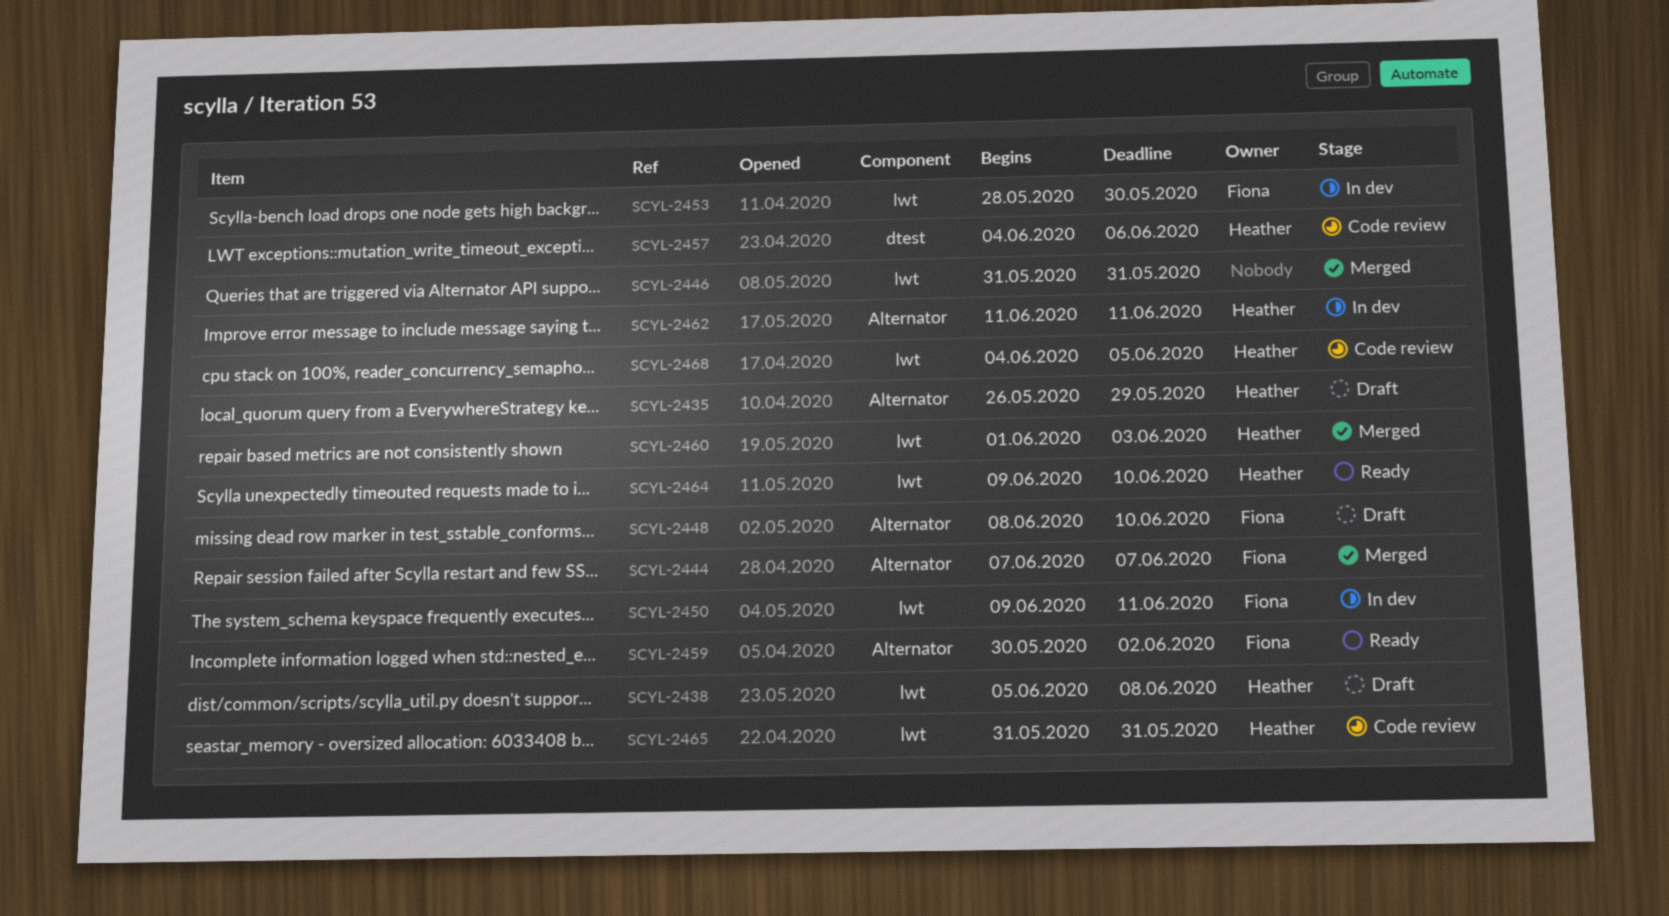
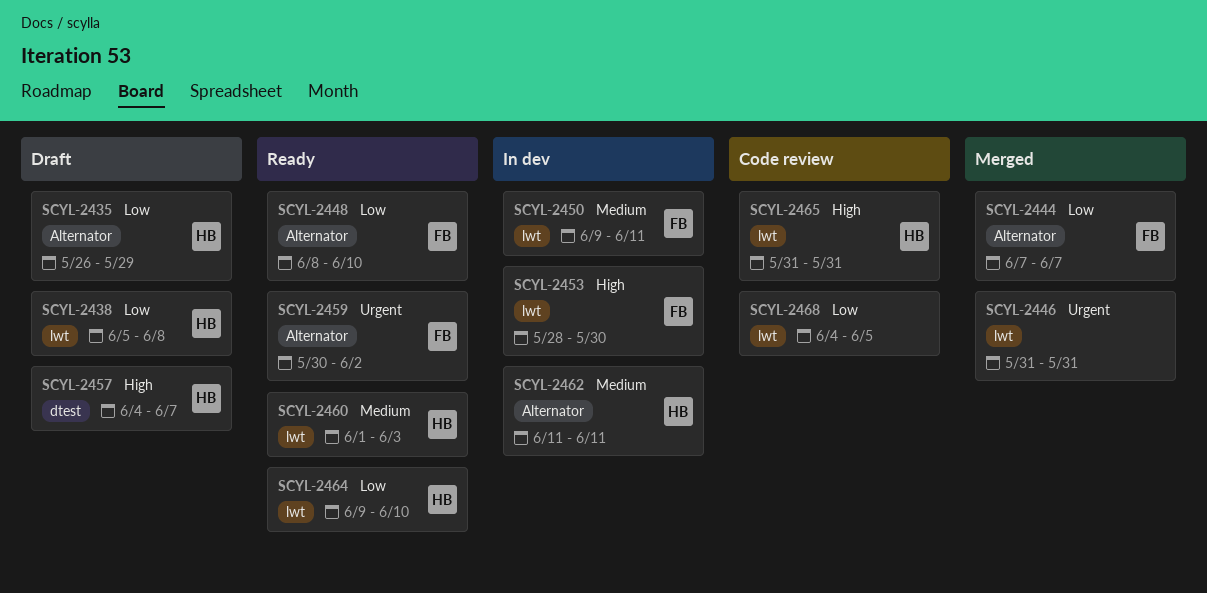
SCYL-2448, status: Draft -> Ready
SCYL-2457, status: Code review -> Draft
SCYL-2457, due: Jun 6 -> Jun 7
SCYL-2460, status: Merged -> Ready
SCYL-2468, owner: Heather -> none

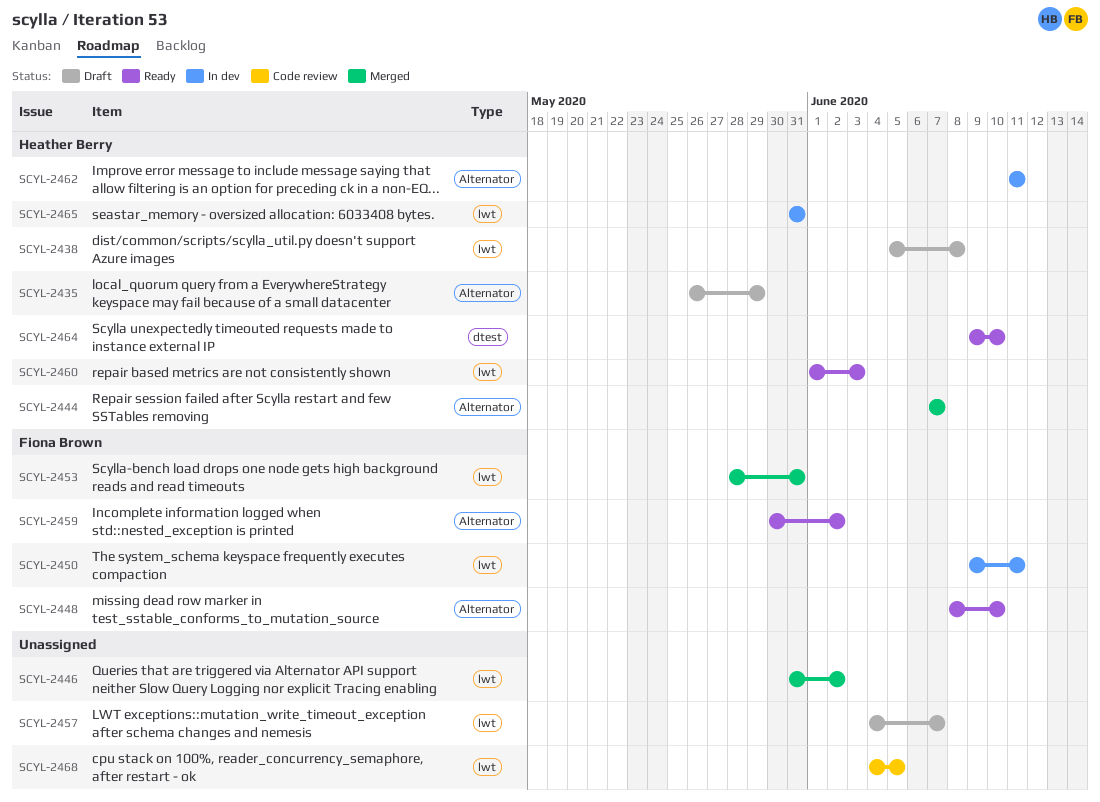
SCYL-2444, owner: Fiona Brown -> Heather Berry
SCYL-2446, due: May 31 -> Jun 2
SCYL-2453, status: In dev -> Merged
SCYL-2453, due: May 30 -> May 31
SCYL-2457, owner: Heather Berry -> none
SCYL-2457, label: dtest -> lwt
SCYL-2464, label: lwt -> dtest
SCYL-2465, status: Code review -> In dev

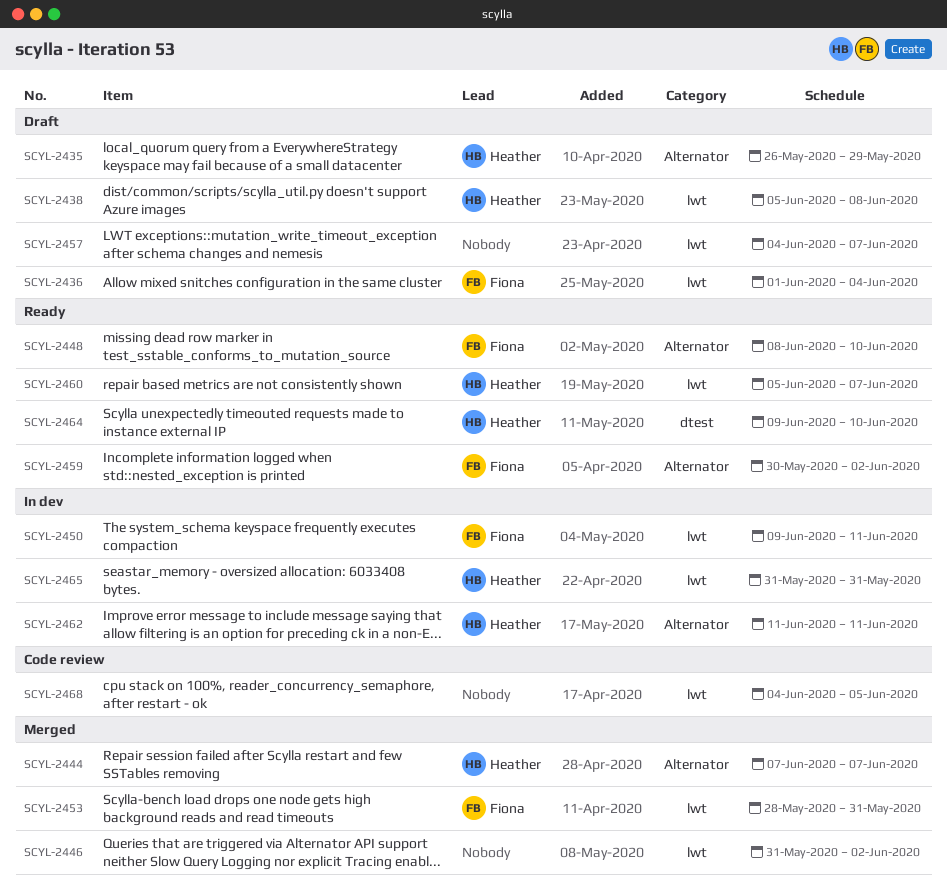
SCYL-2436: none -> present
SCYL-2460, start: Jun 1 -> Jun 5
SCYL-2460, due: Jun 3 -> Jun 7

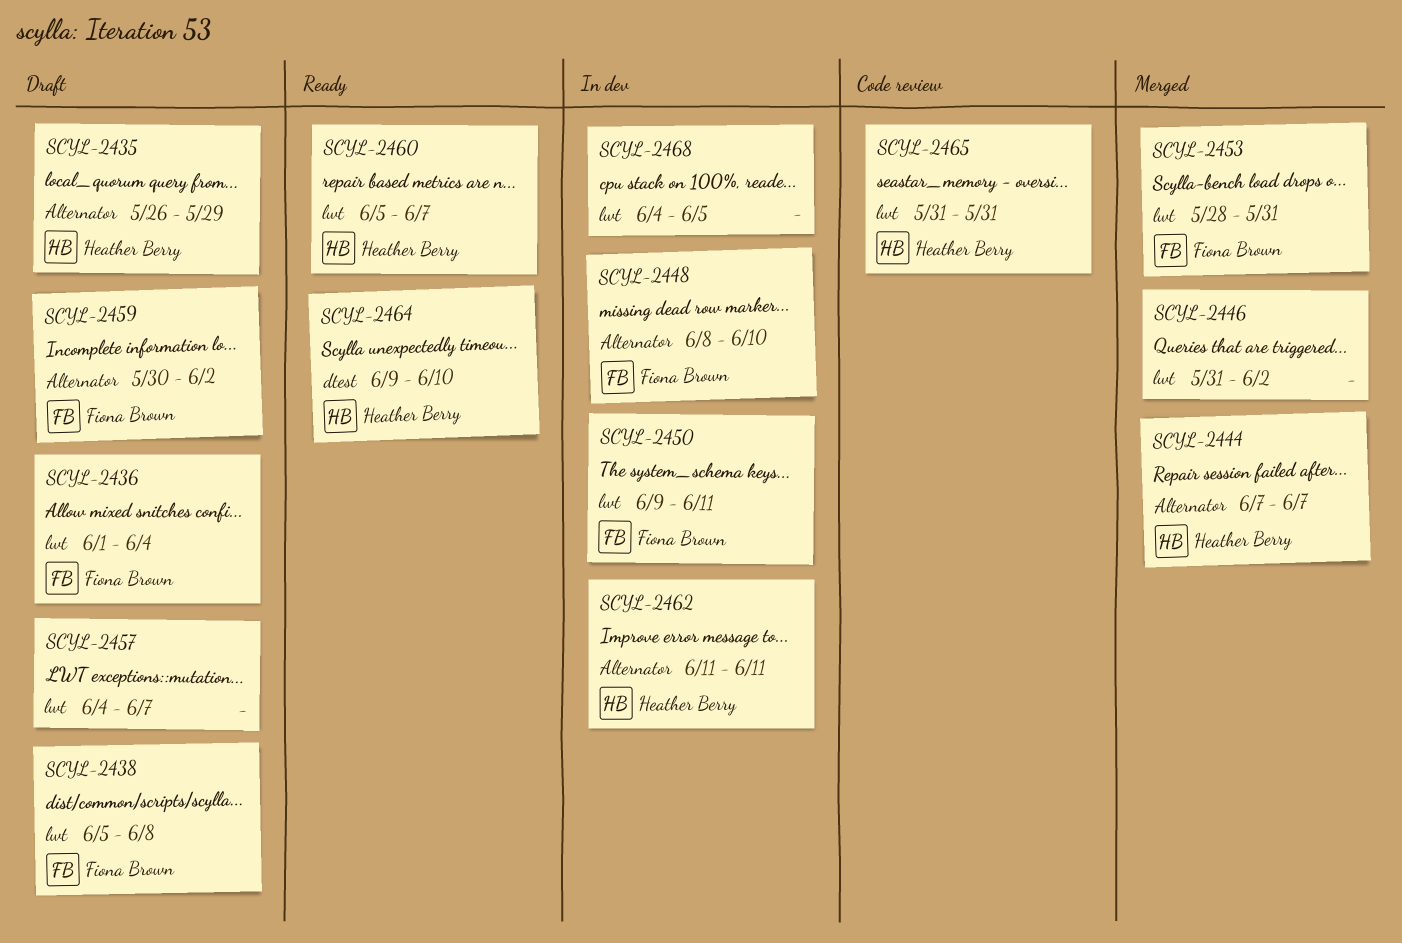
SCYL-2438, owner: Heather Berry -> Fiona Brown
SCYL-2448, status: Ready -> In dev
SCYL-2459, status: Ready -> Draft
SCYL-2465, status: In dev -> Code review
SCYL-2468, status: Code review -> In dev

